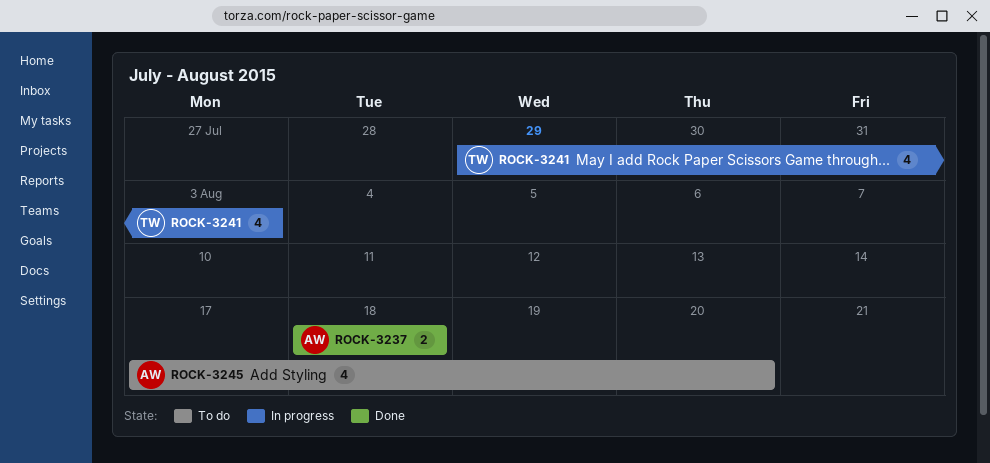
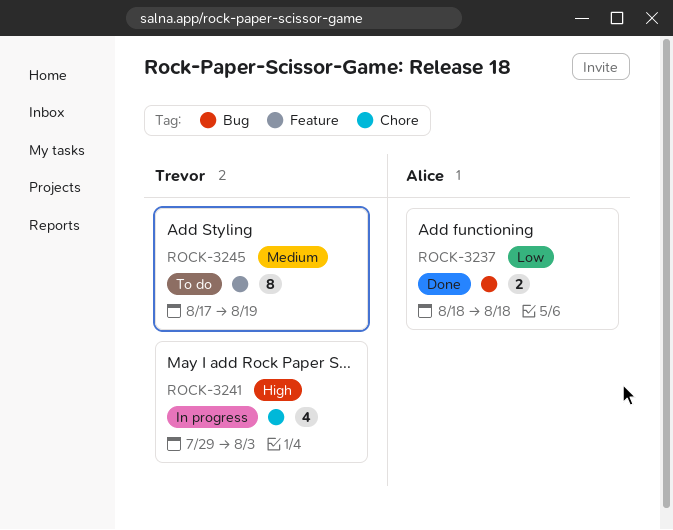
ROCK-3245, owner: Alice -> Trevor
ROCK-3245, estimate: 4 -> 8
ROCK-3245, due: Aug 20 -> Aug 19

